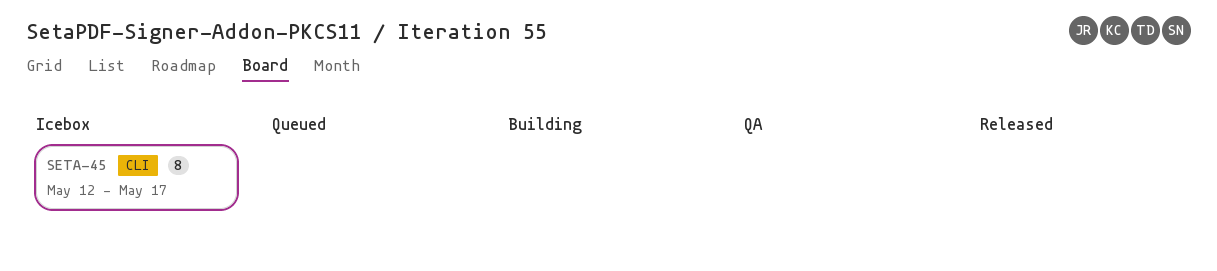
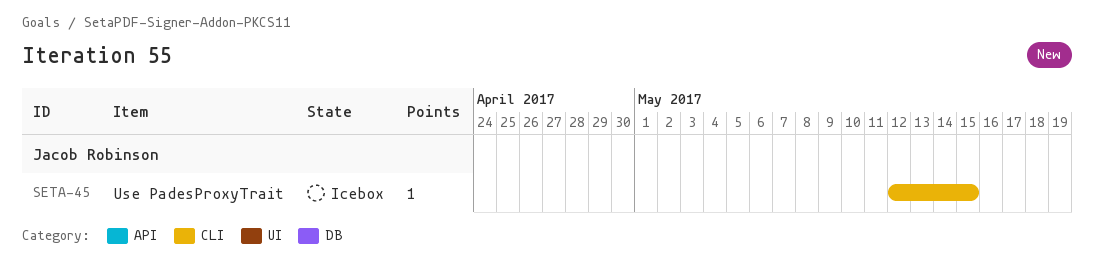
SETA-45, estimate: 8 -> 1
SETA-45, due: May 17 -> May 15

